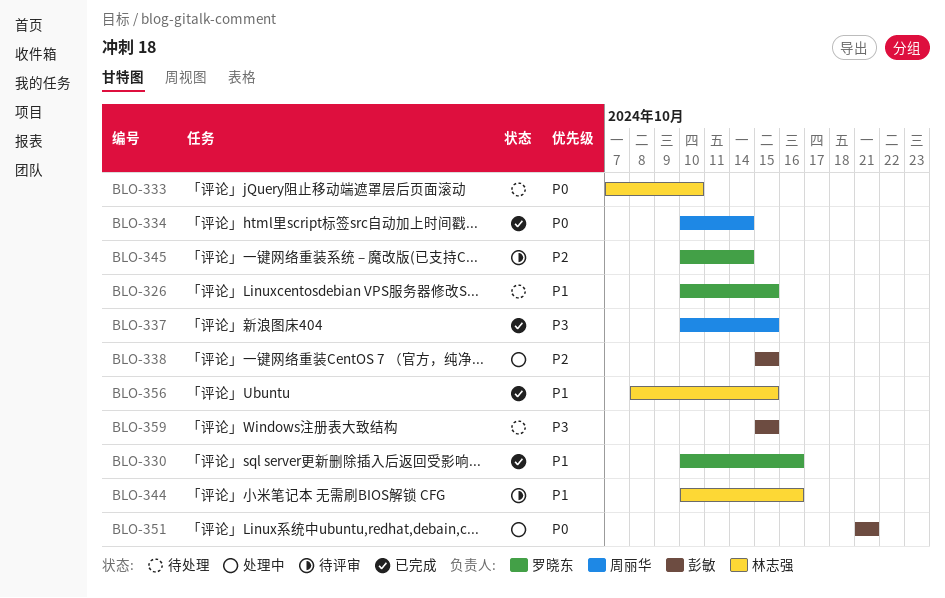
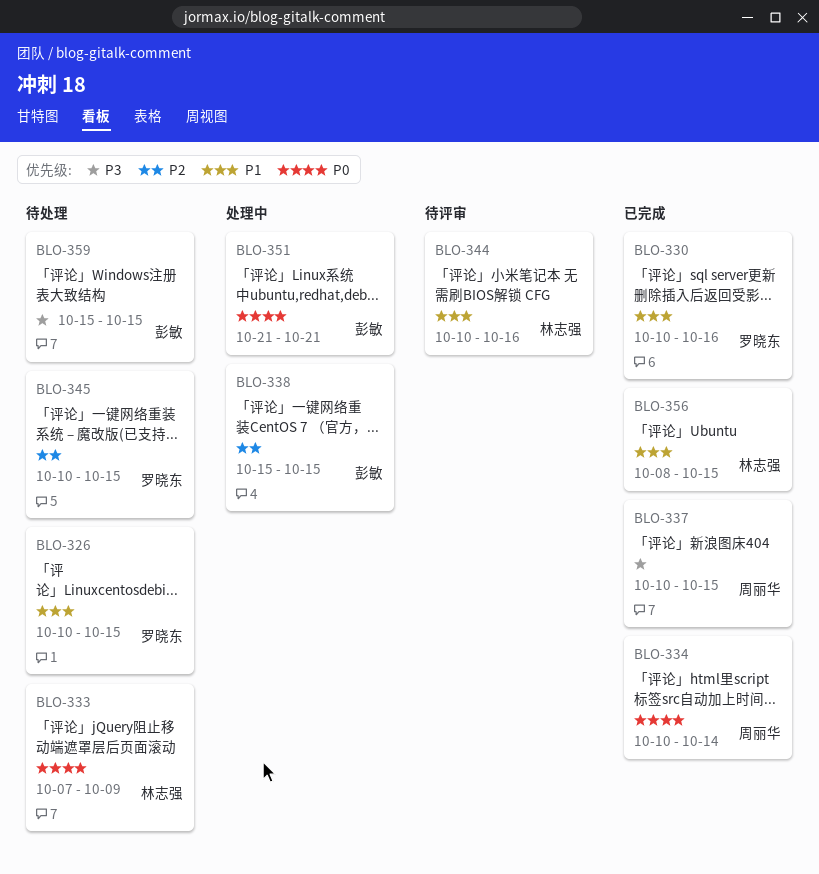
BLO-333, due: Oct 10 -> Oct 9
BLO-345, status: 待评审 -> 待处理
BLO-345, due: Oct 14 -> Oct 15

